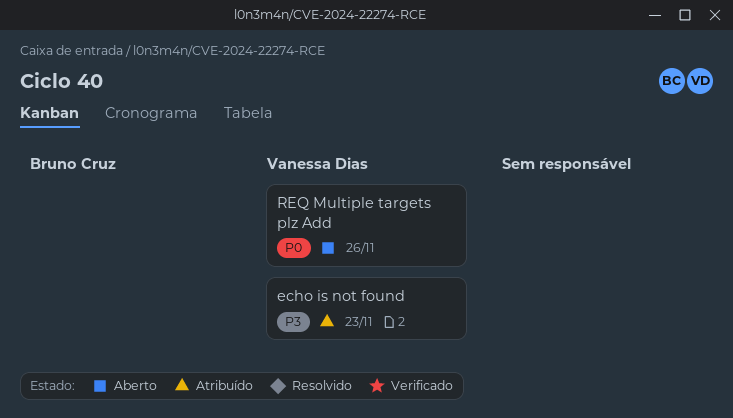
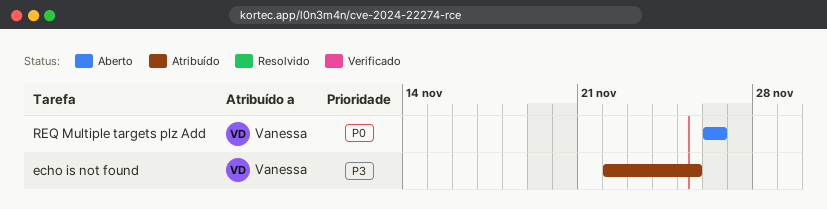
echo is not found, due: Nov 23 -> Nov 25

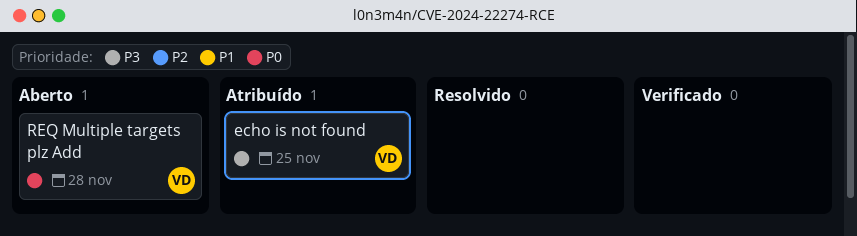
REQ Multiple targets plz Add, due: Nov 26 -> Nov 28

